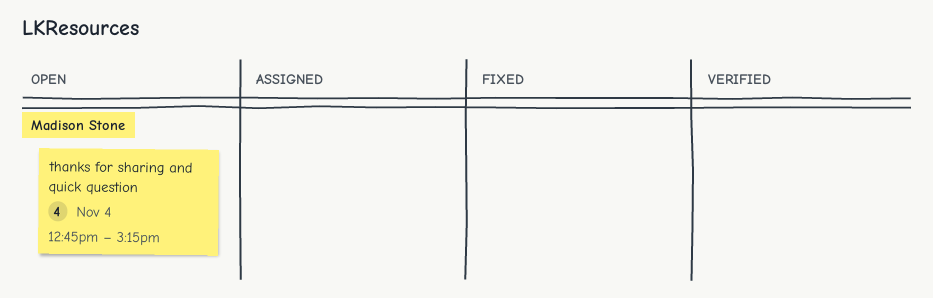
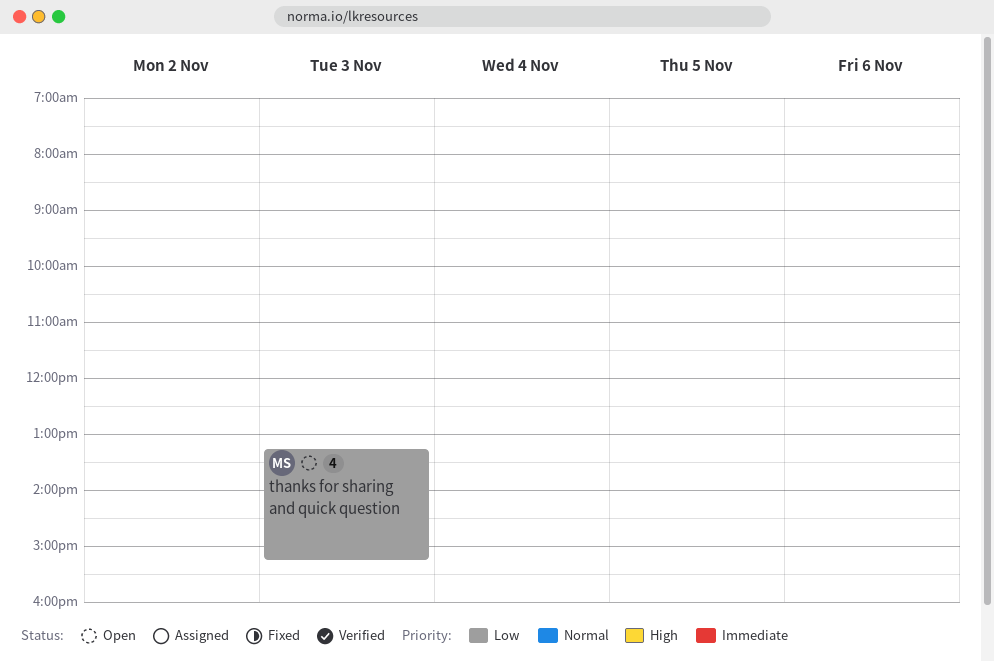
thanks for sharing and quick question, day: Nov 4 -> Nov 3
thanks for sharing and quick question, begins: 12:45 -> 13:15

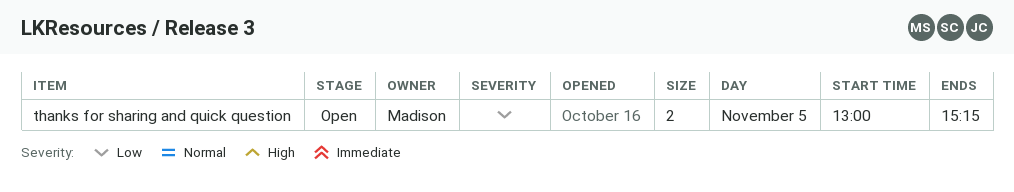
thanks for sharing and quick question, estimate: 4 -> 2
thanks for sharing and quick question, day: Nov 3 -> Nov 5
thanks for sharing and quick question, begins: 13:15 -> 13:00

